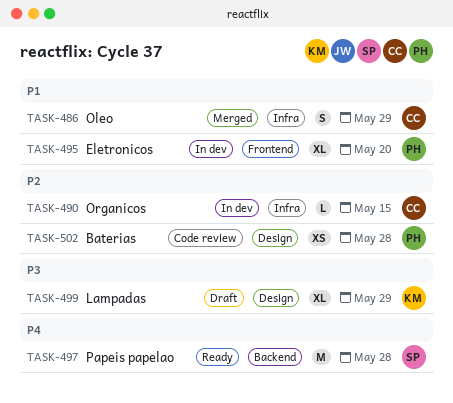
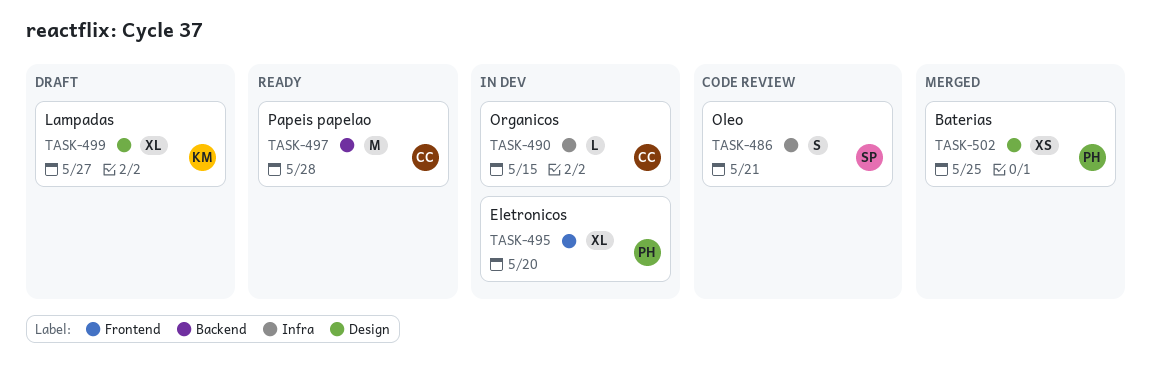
TASK-486, status: Merged -> Code review
TASK-486, owner: CC -> SP
TASK-486, due: May 29 -> May 21
TASK-497, owner: SP -> CC
TASK-499, due: May 29 -> May 27
TASK-502, status: Code review -> Merged
TASK-502, due: May 28 -> May 25

